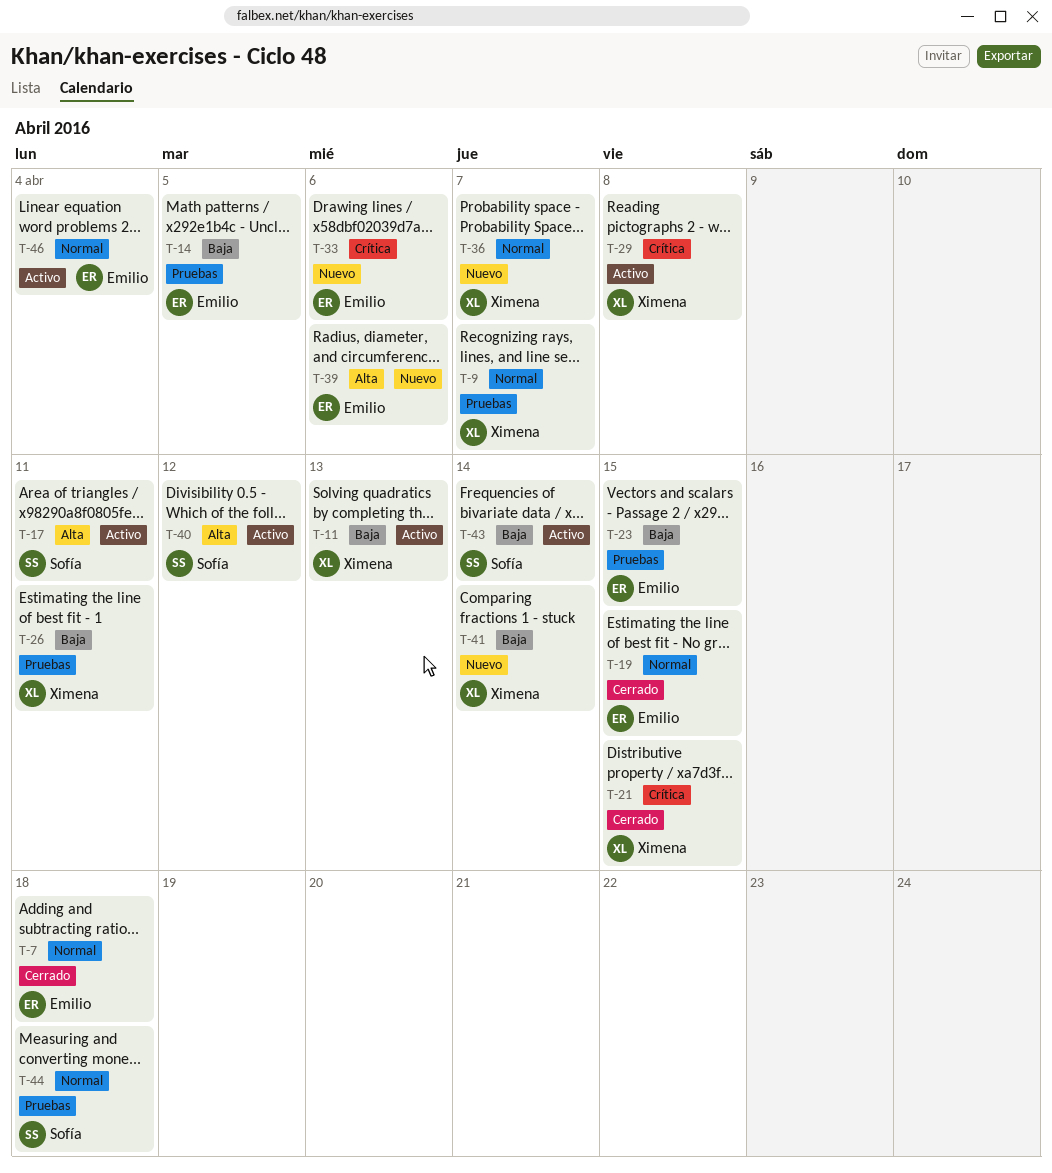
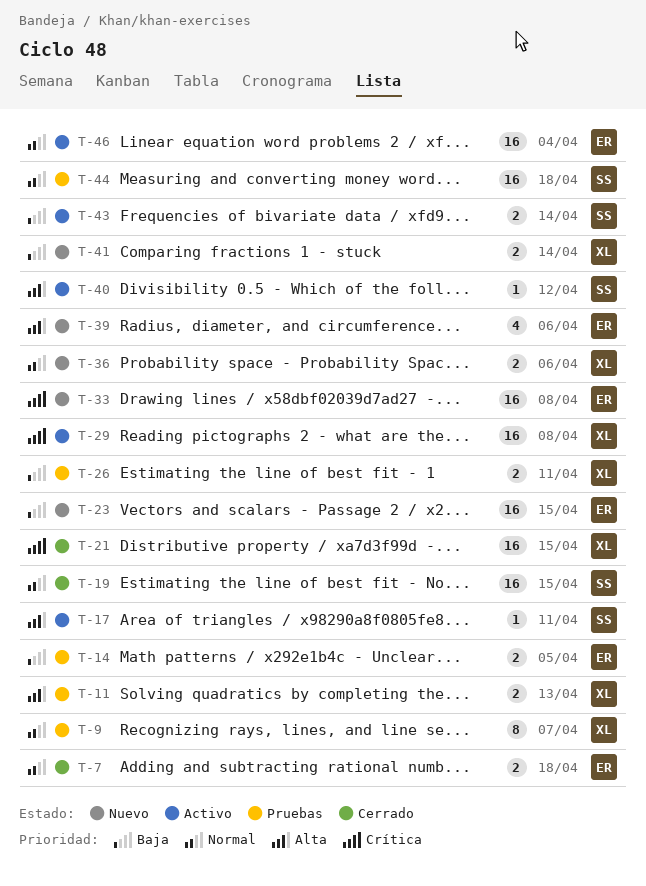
T-11, status: Activo -> Pruebas
T-11, priority: Baja -> Alta
T-19, owner: Emilio -> Sofía
T-23, status: Pruebas -> Nuevo
T-33, due: Apr 6 -> Apr 8
T-36, due: Apr 7 -> Apr 6

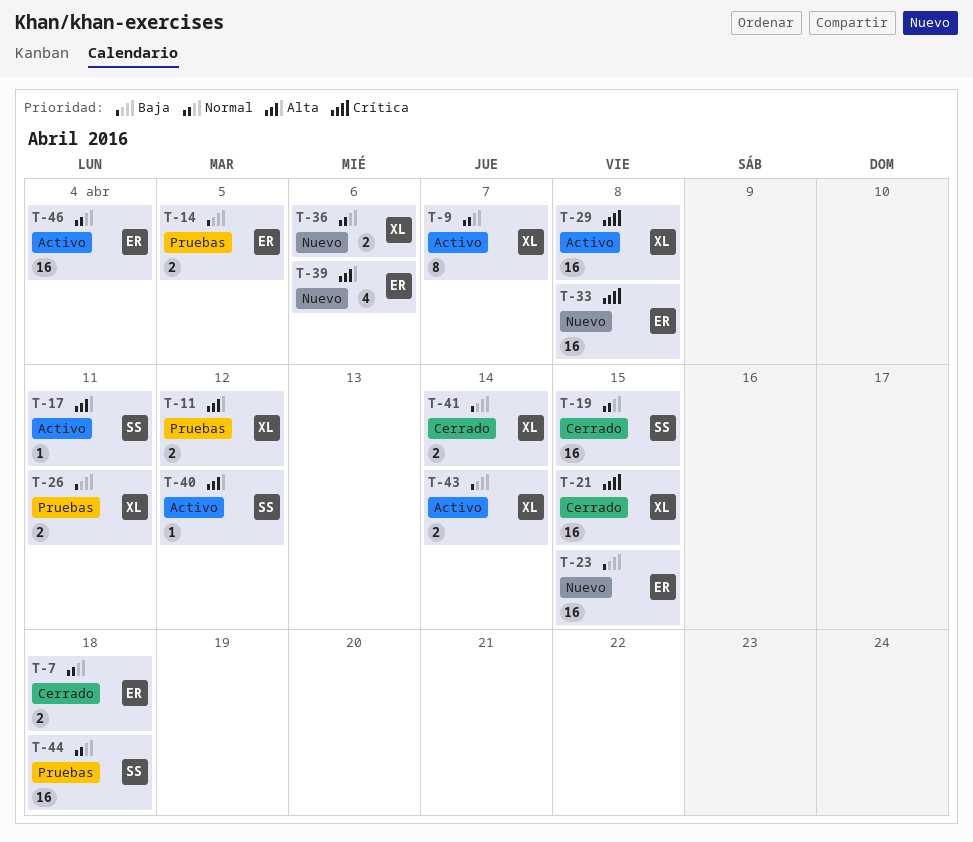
T-9, status: Pruebas -> Activo
T-11, due: Apr 13 -> Apr 12
T-41, status: Nuevo -> Cerrado
T-43, owner: SS -> XL

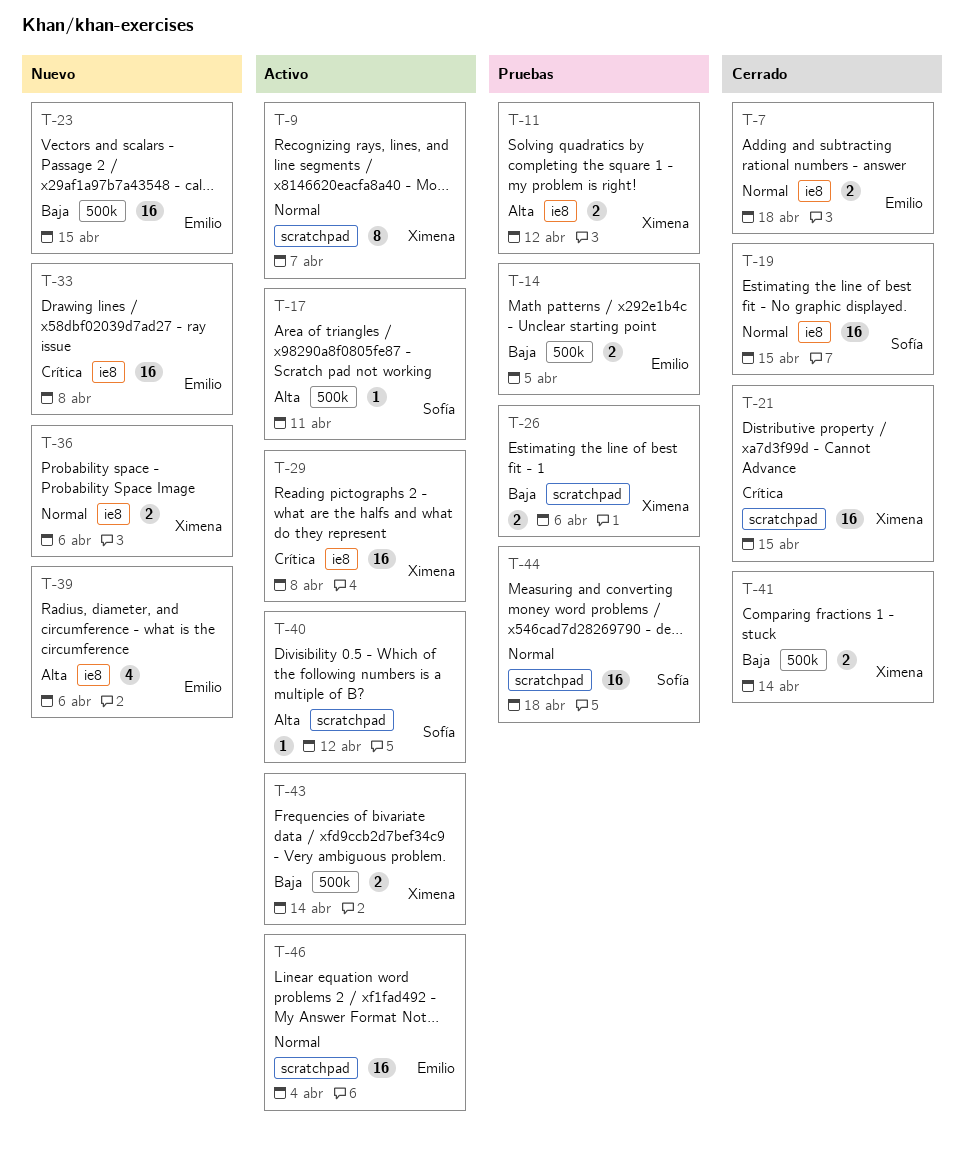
T-26, due: Apr 11 -> Apr 6

